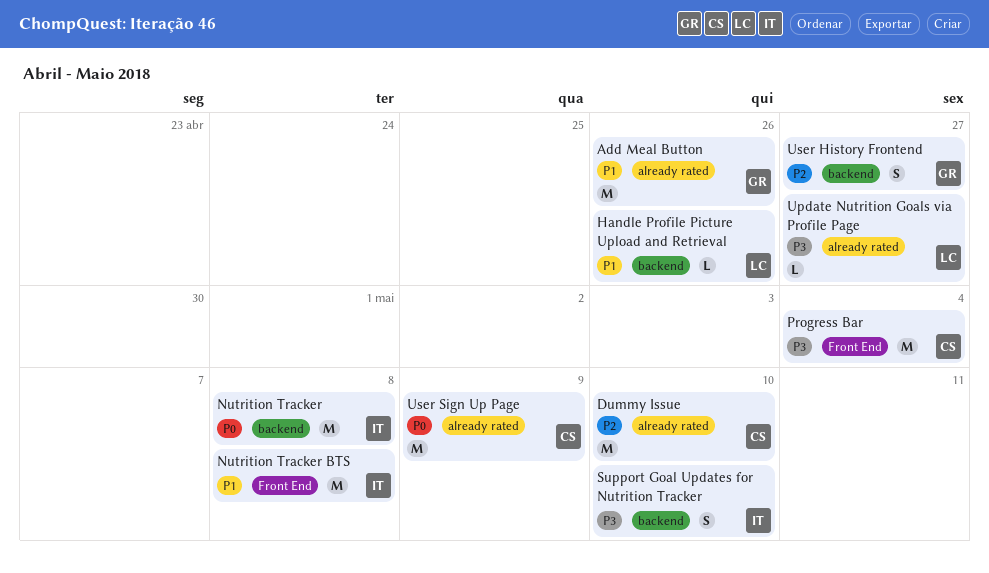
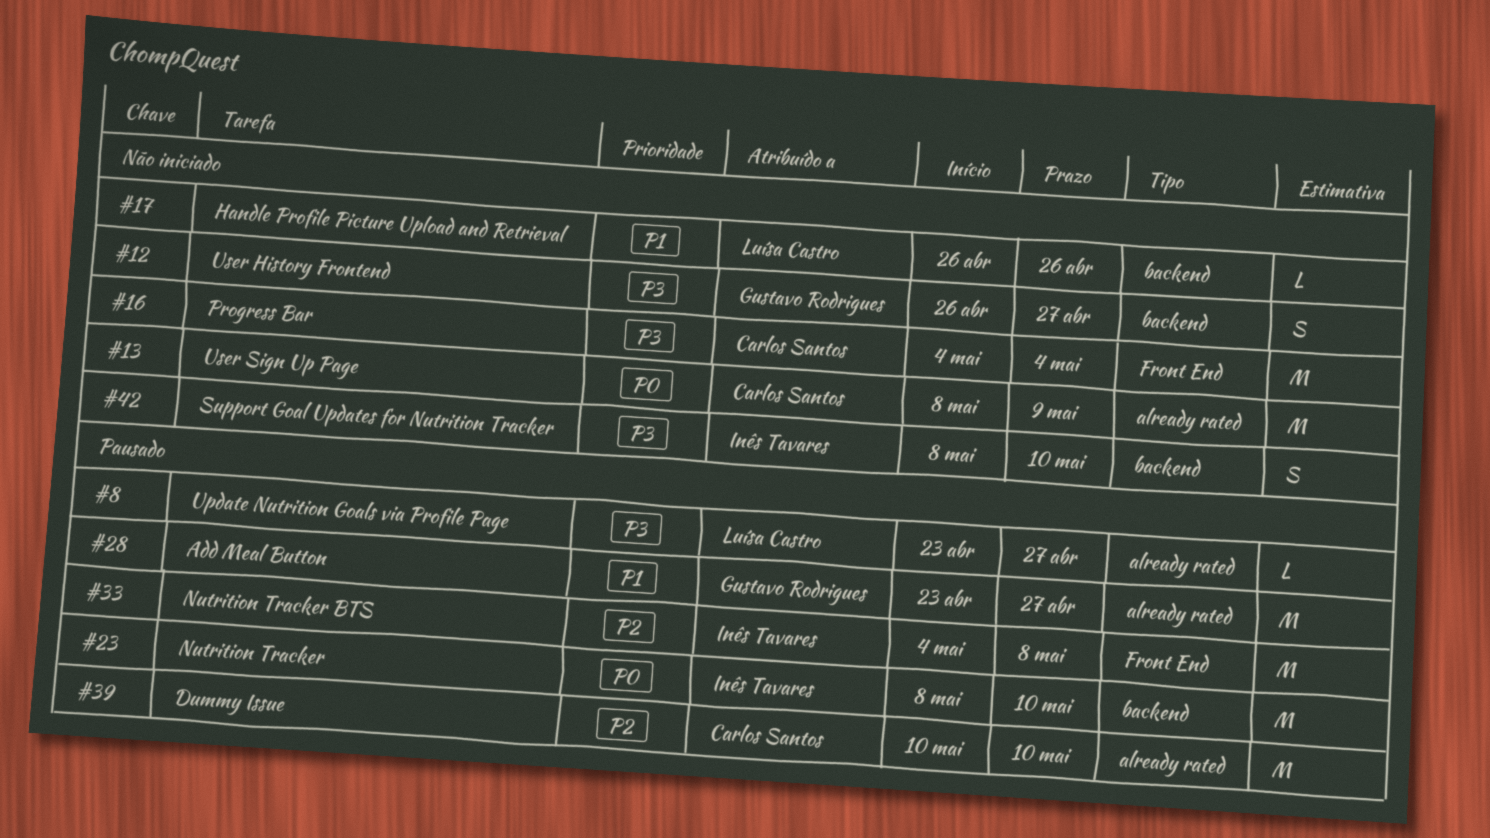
Add Meal Button, due: Apr 26 -> Apr 27
Nutrition Tracker, due: May 8 -> May 10
Nutrition Tracker BTS, priority: P1 -> P2
User History Frontend, priority: P2 -> P3

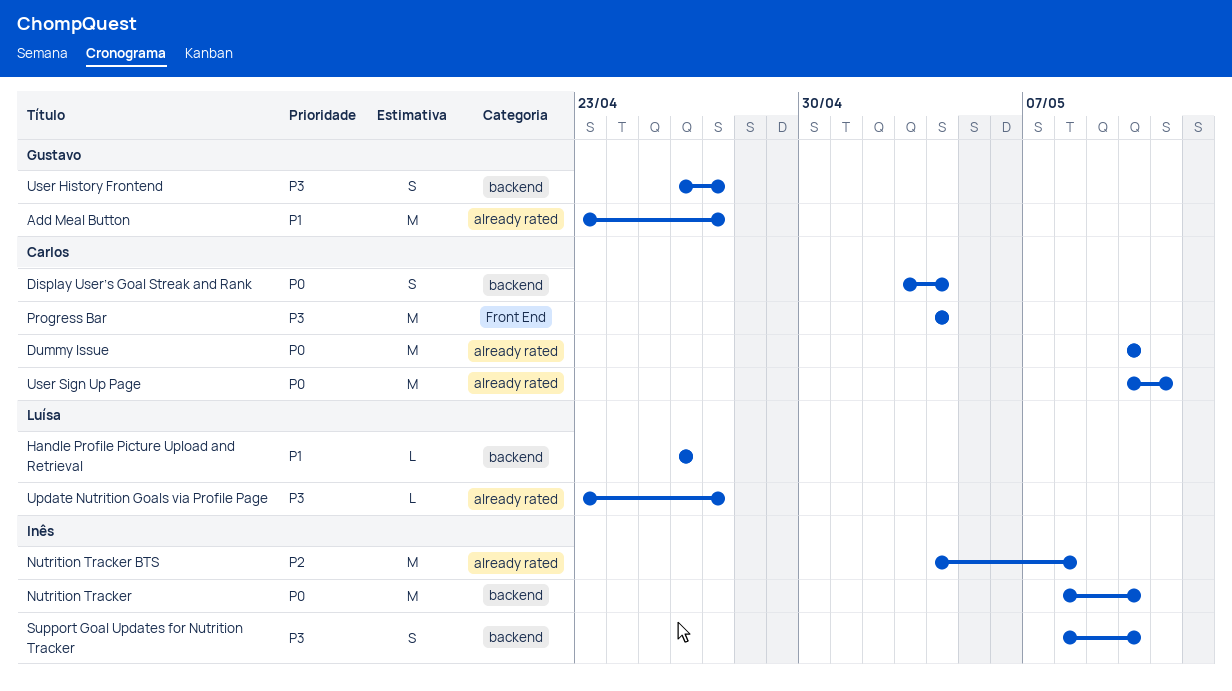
Display User’s Goal Streak and Rank: none -> present
Dummy Issue, priority: P2 -> P0
Nutrition Tracker BTS, label: Front End -> already rated
User Sign Up Page, start: May 8 -> May 10
User Sign Up Page, due: May 9 -> May 11

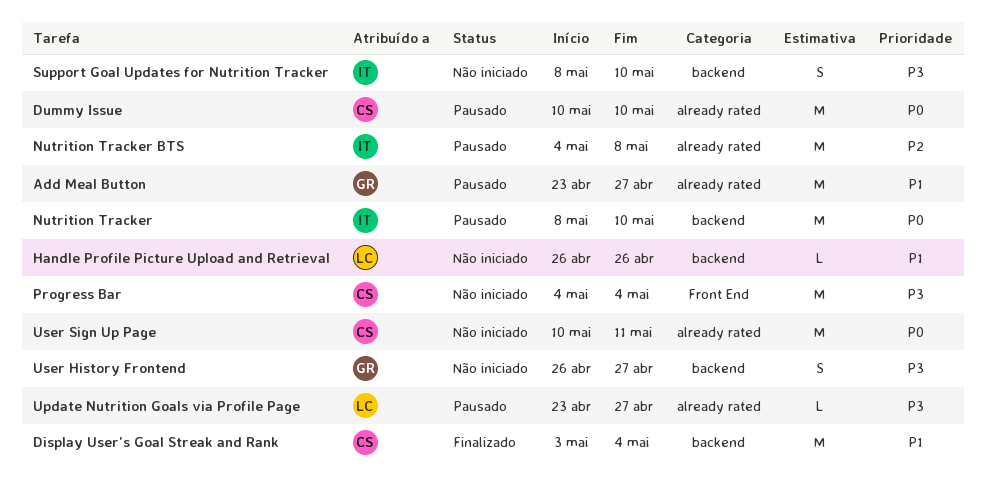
Display User’s Goal Streak and Rank, priority: P0 -> P1
Display User’s Goal Streak and Rank, estimate: S -> M

